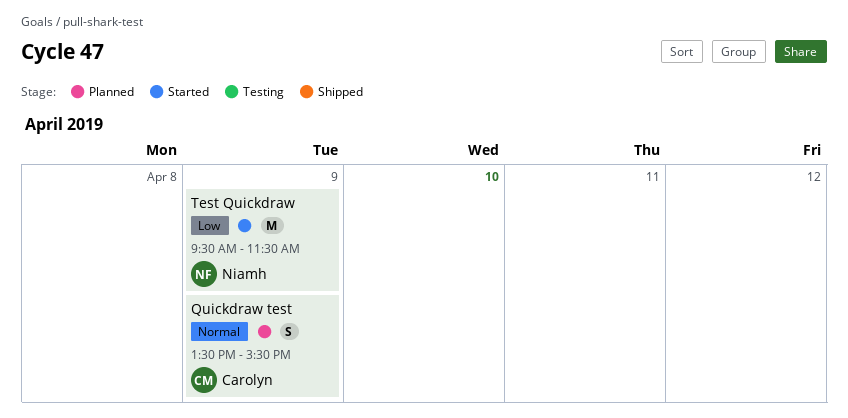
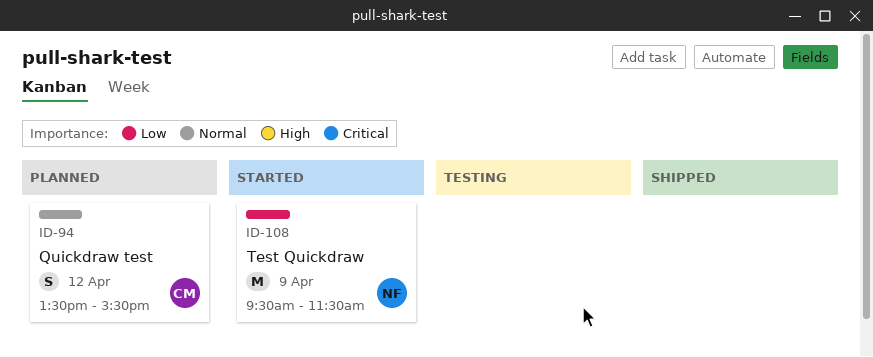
Quickdraw test, day: Apr 9 -> Apr 12

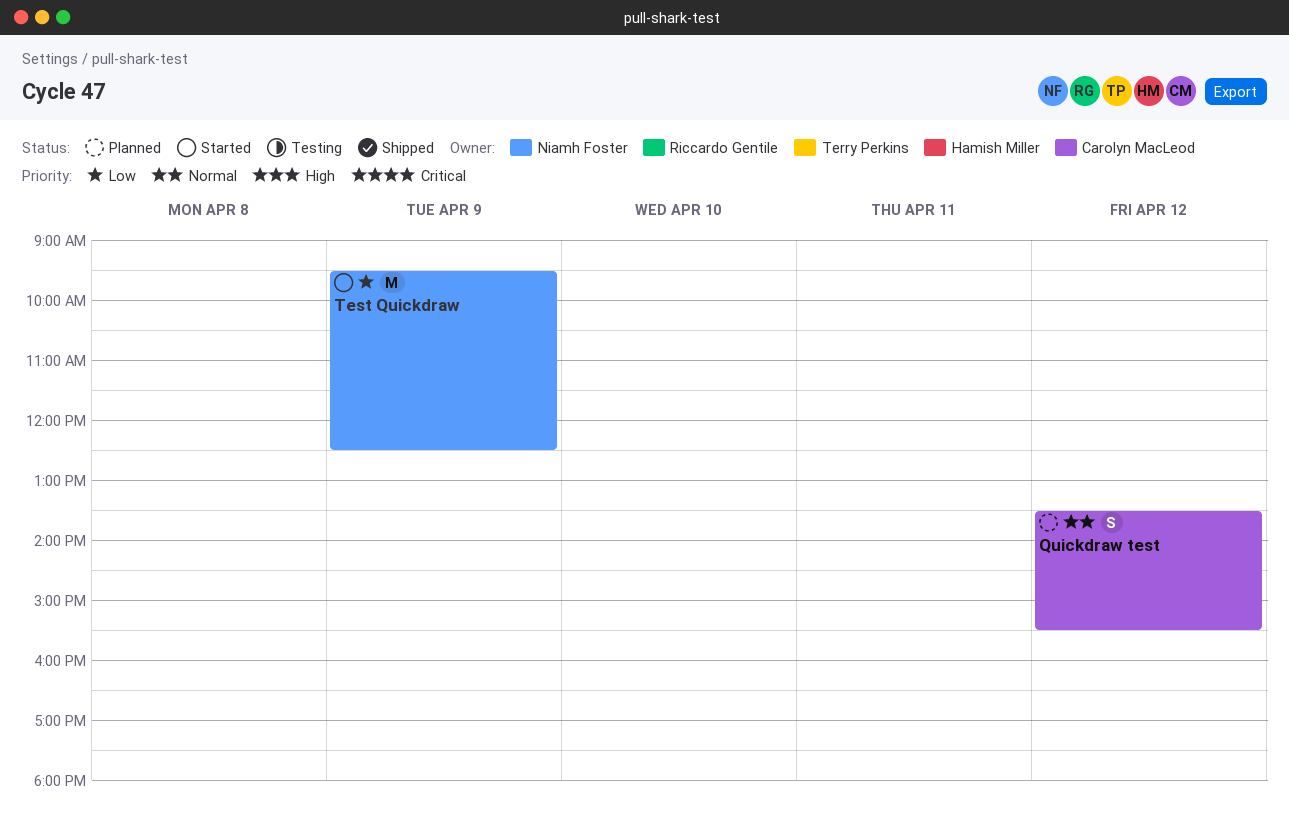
Test Quickdraw, ends: 11:30 -> 12:30

